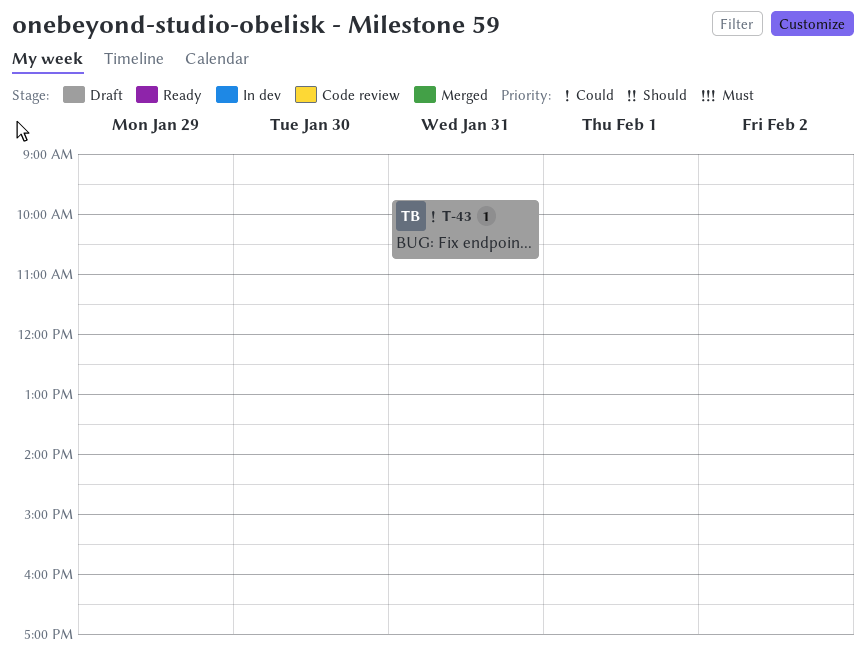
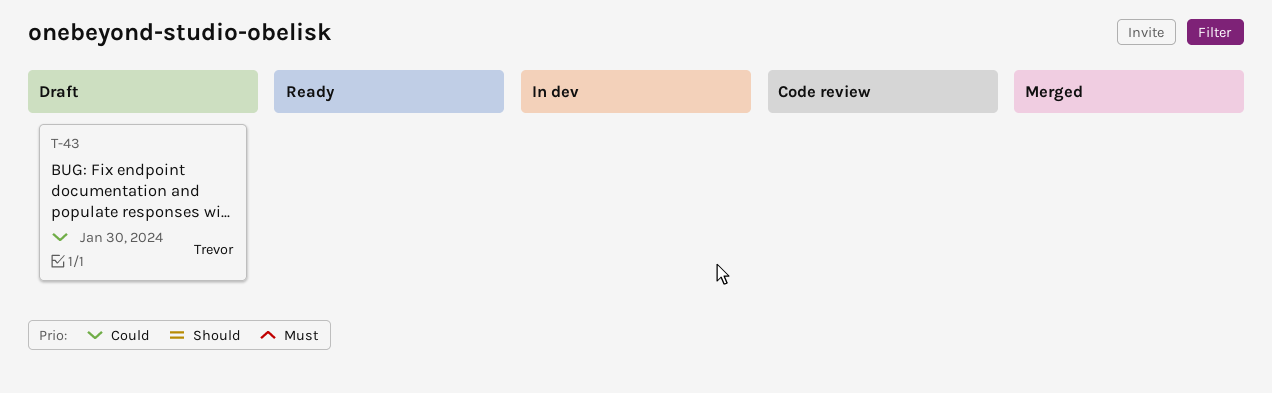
T-43, day: Jan 31 -> Jan 30

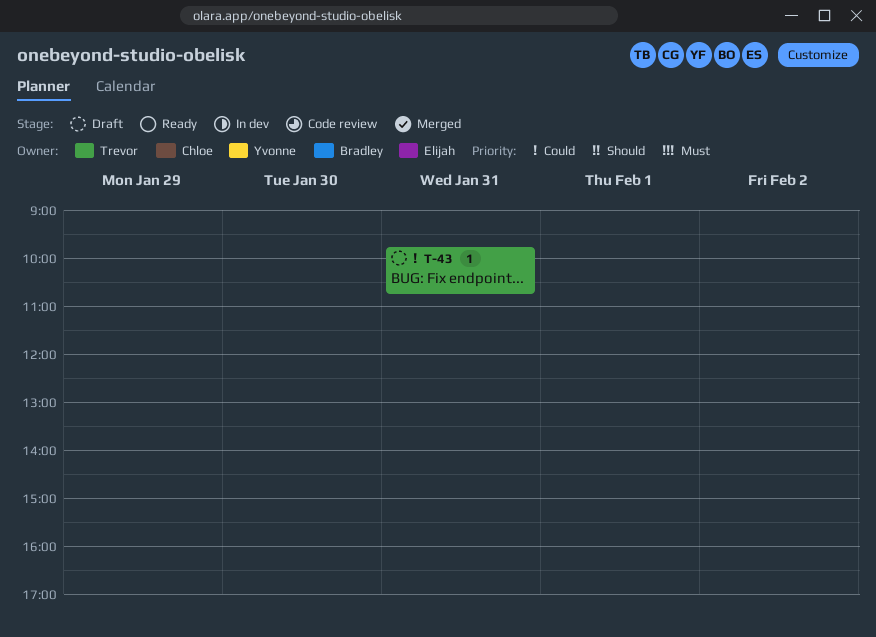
T-43, day: Jan 30 -> Jan 31

